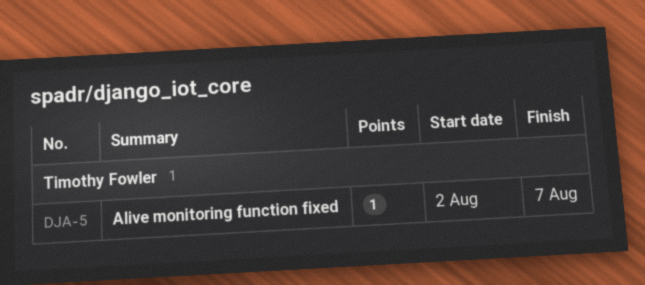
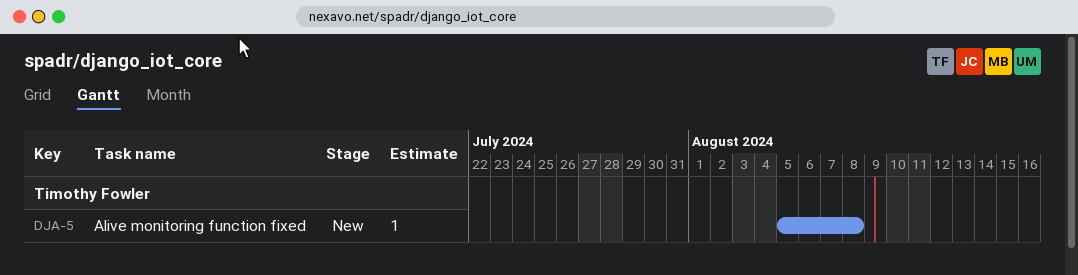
DJA-5, start: Aug 2 -> Aug 5
DJA-5, due: Aug 7 -> Aug 8

